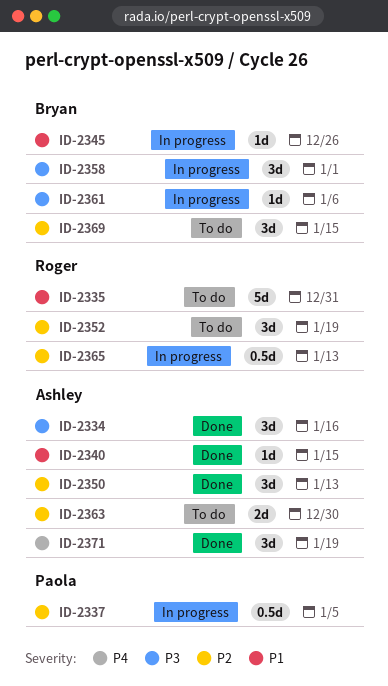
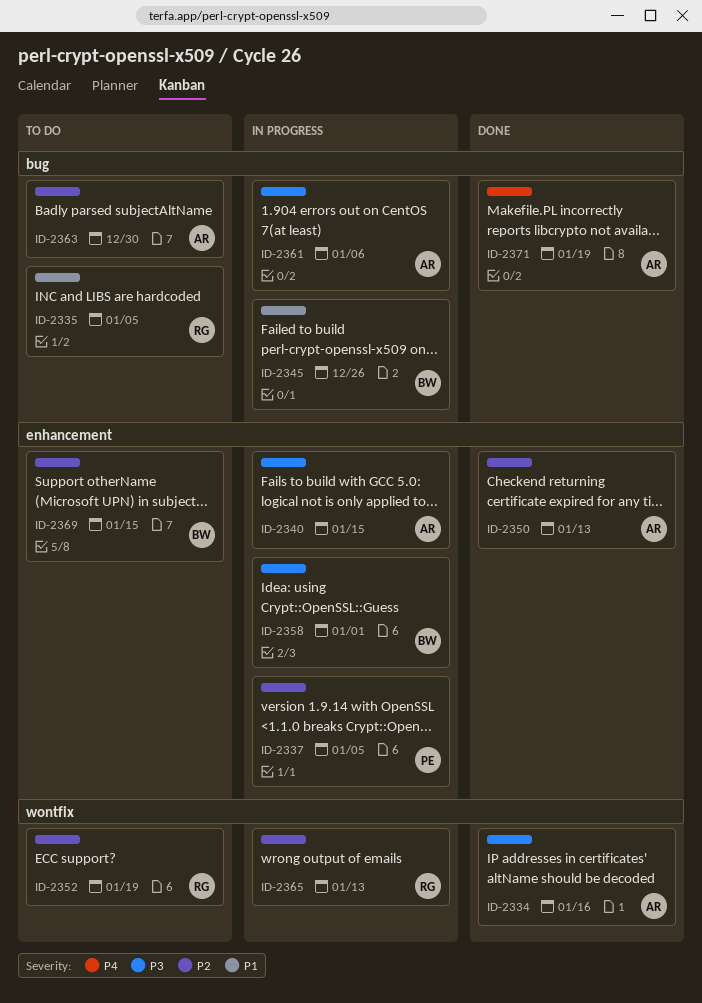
ID-2335, due: Dec 31 -> Jan 5
ID-2340, status: Done -> In progress
ID-2340, priority: P1 -> P3
ID-2361, owner: Bryan -> Ashley

